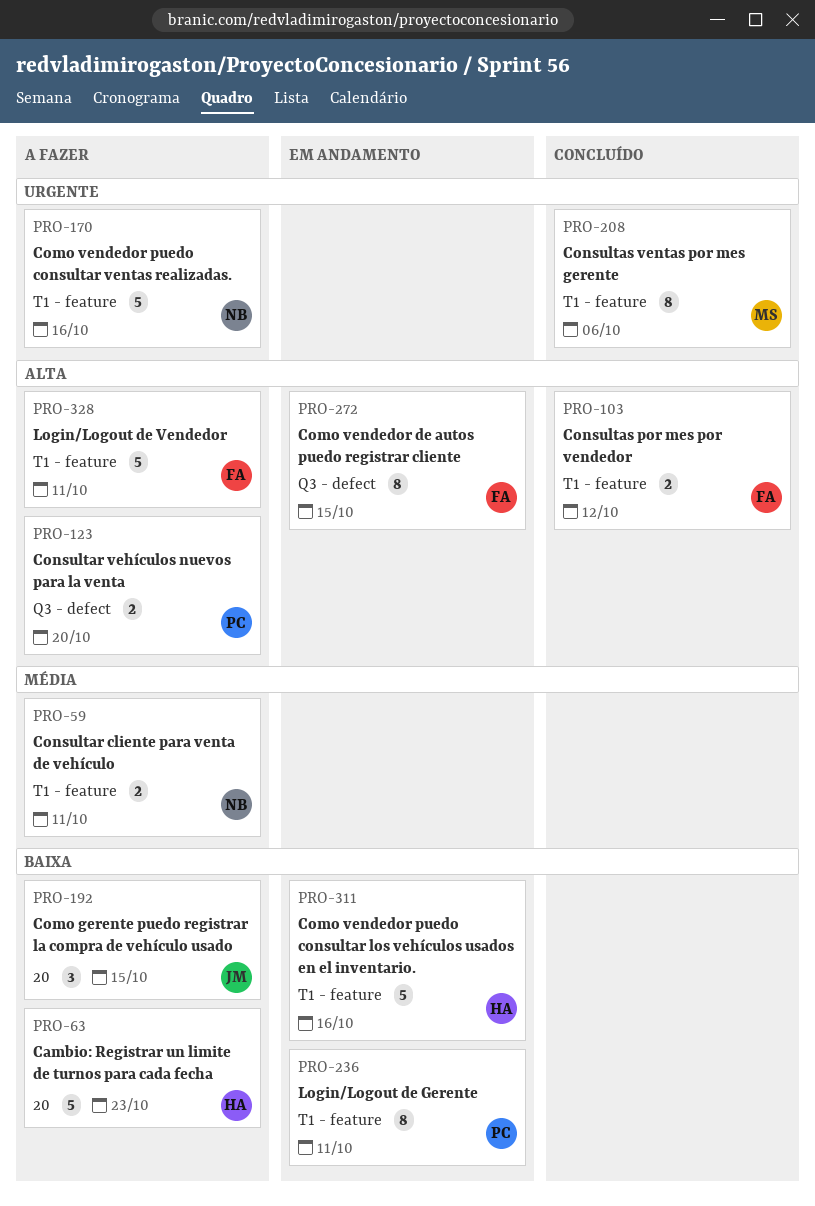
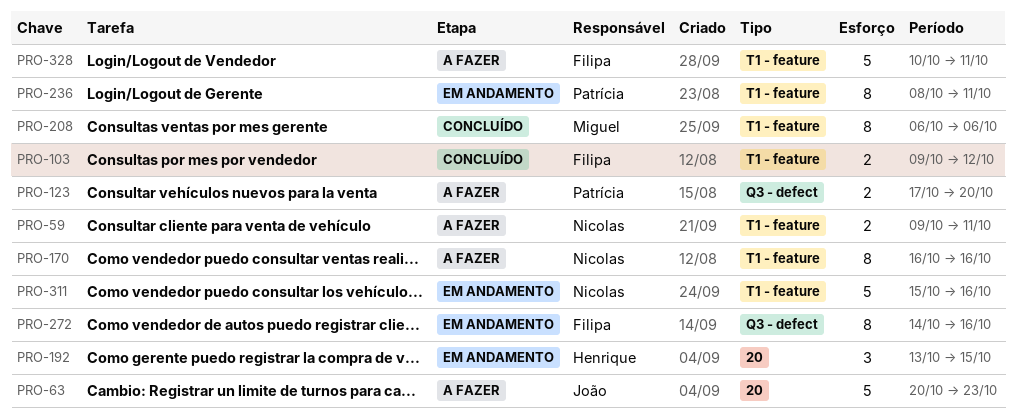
PRO-63, owner: Henrique -> João
PRO-170, estimate: 5 -> 8
PRO-192, status: A fazer -> Em andamento
PRO-192, owner: João -> Henrique
PRO-272, due: Oct 15 -> Oct 16
PRO-311, owner: Henrique -> Nicolas

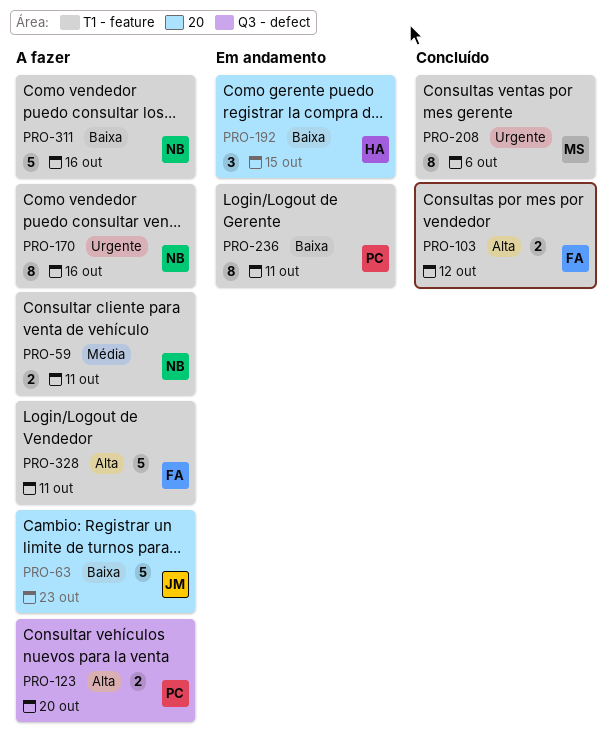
PRO-272: present -> none
PRO-311, status: Em andamento -> A fazer

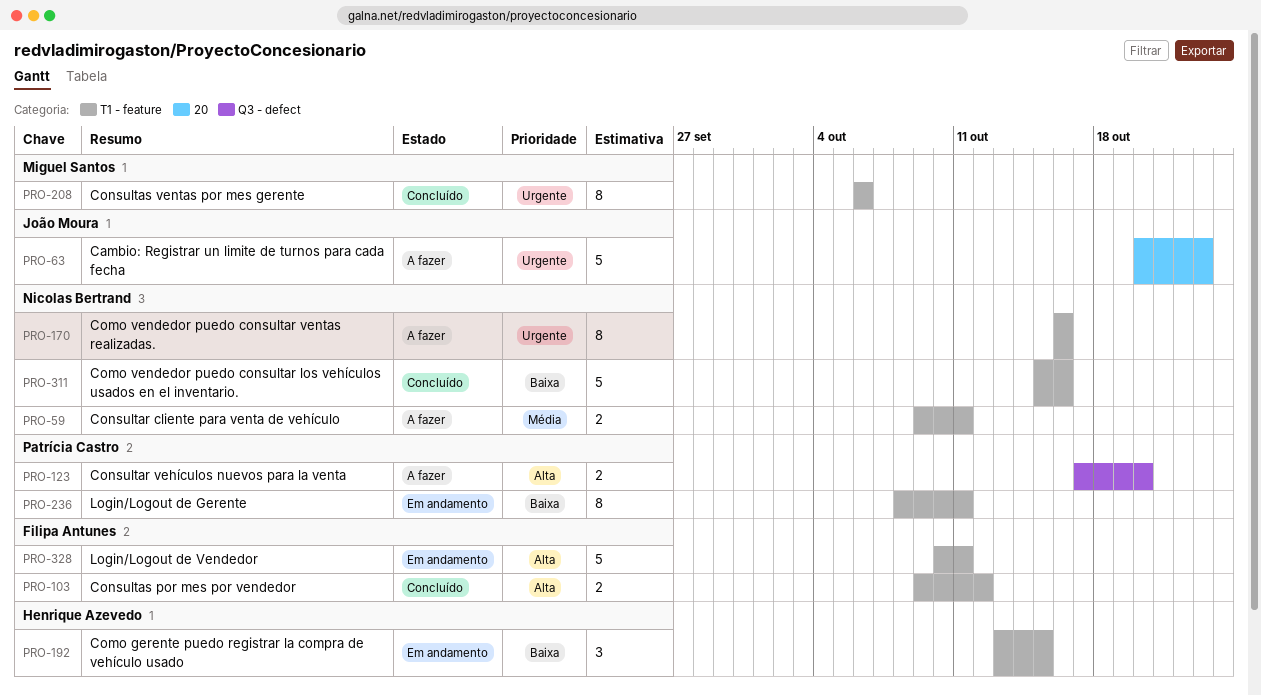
PRO-63, priority: Baixa -> Urgente
PRO-192, label: 20 -> T1 - feature
PRO-311, status: A fazer -> Concluído
PRO-328, status: A fazer -> Em andamento

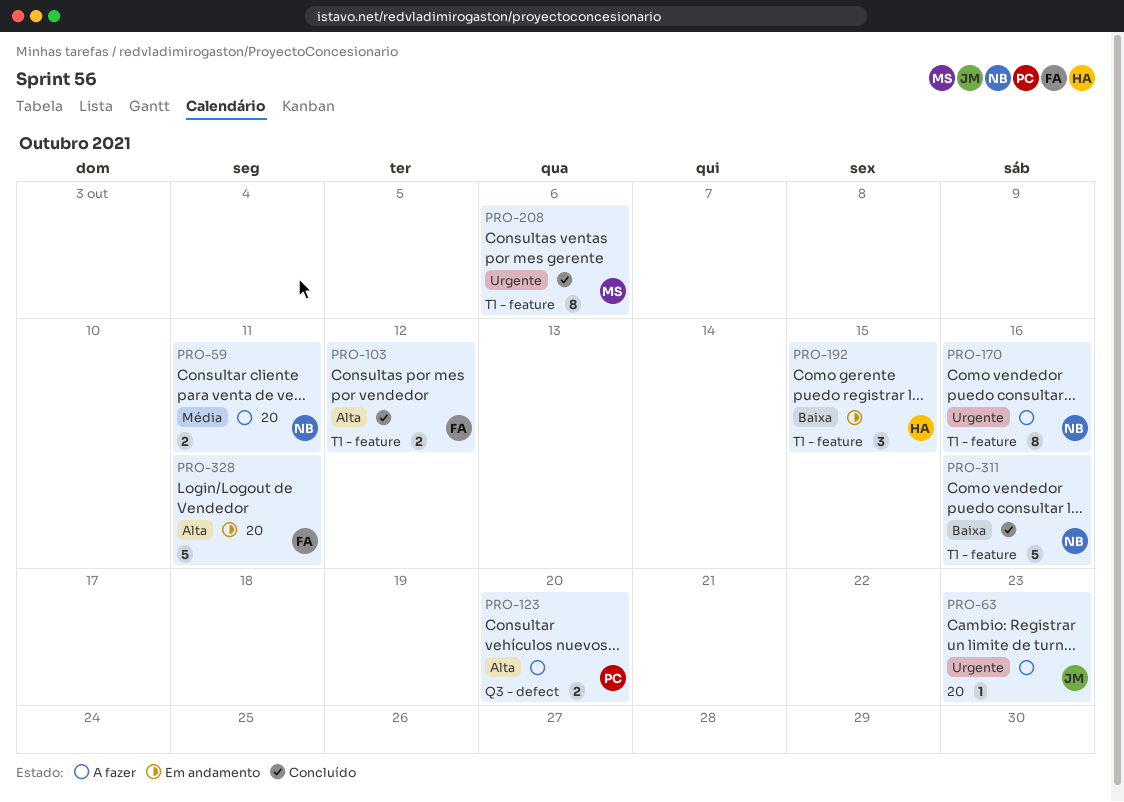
PRO-59, label: T1 - feature -> 20
PRO-63, estimate: 5 -> 1
PRO-236: present -> none
PRO-328, label: T1 - feature -> 20

